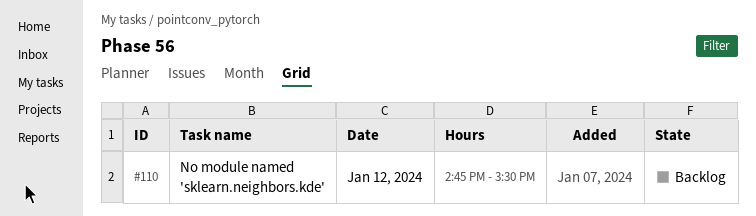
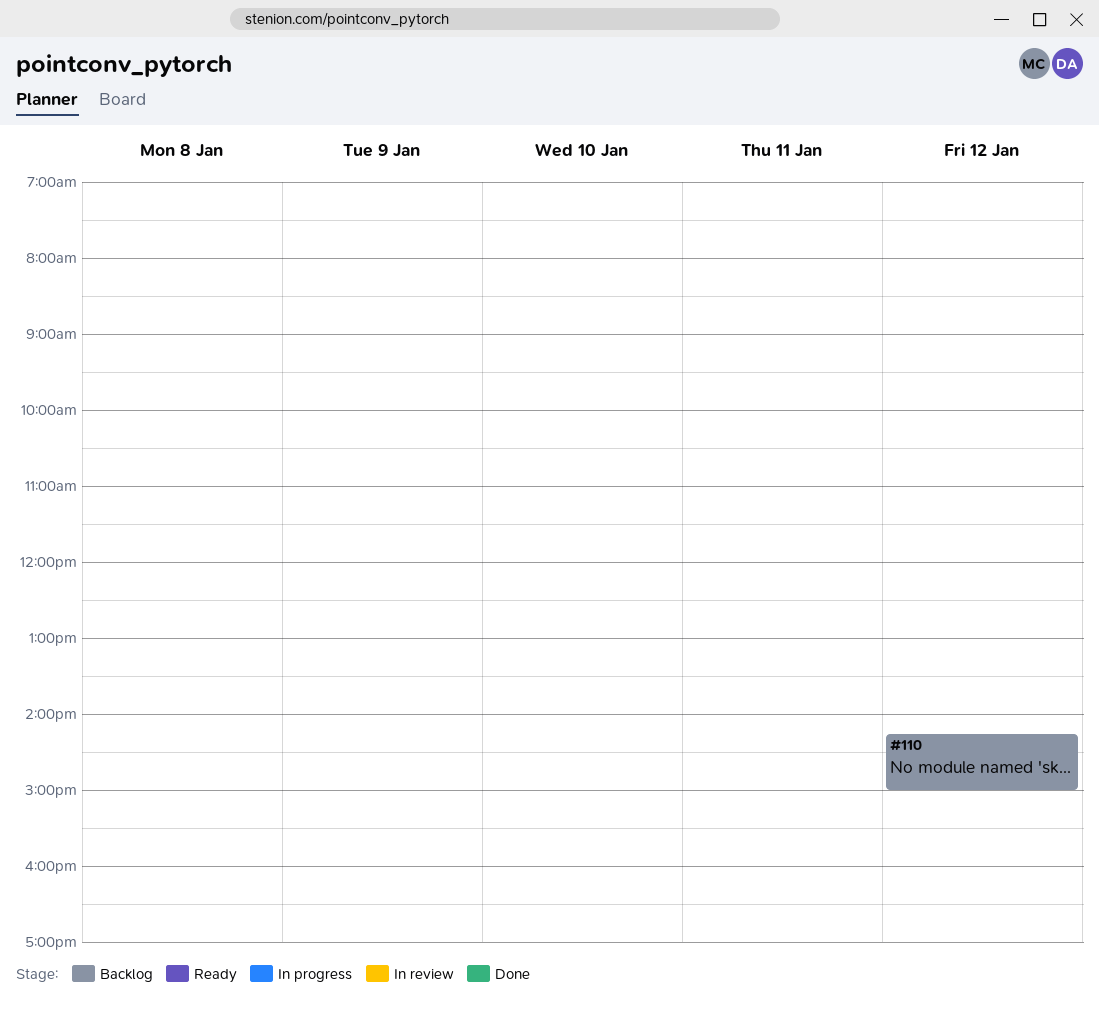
#110, begins: 14:45 -> 14:15
#110, ends: 15:30 -> 15:00

